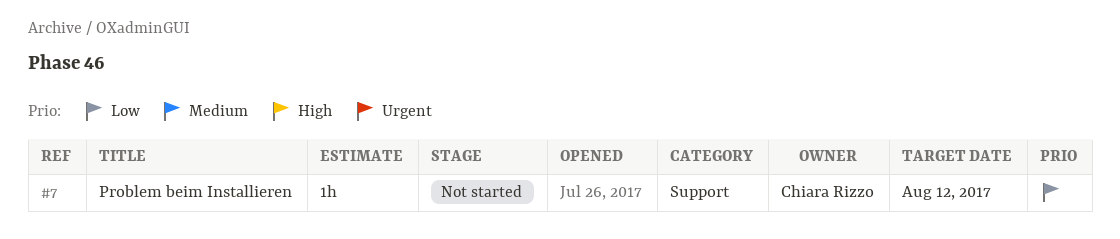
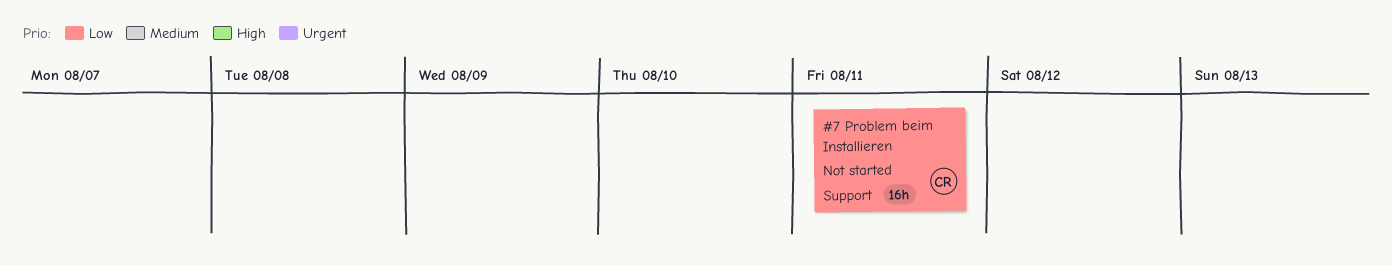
#7, estimate: 1h -> 16h
#7, due: Aug 12 -> Aug 11

